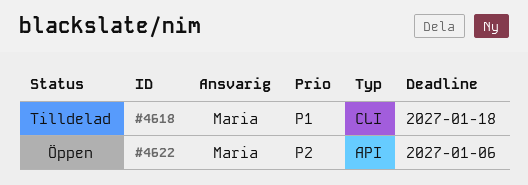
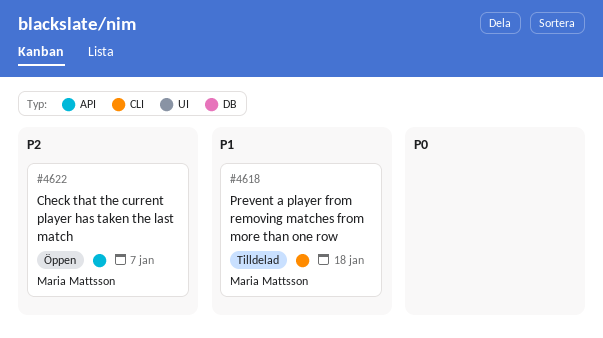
#4622, due: Jan 6 -> Jan 7

